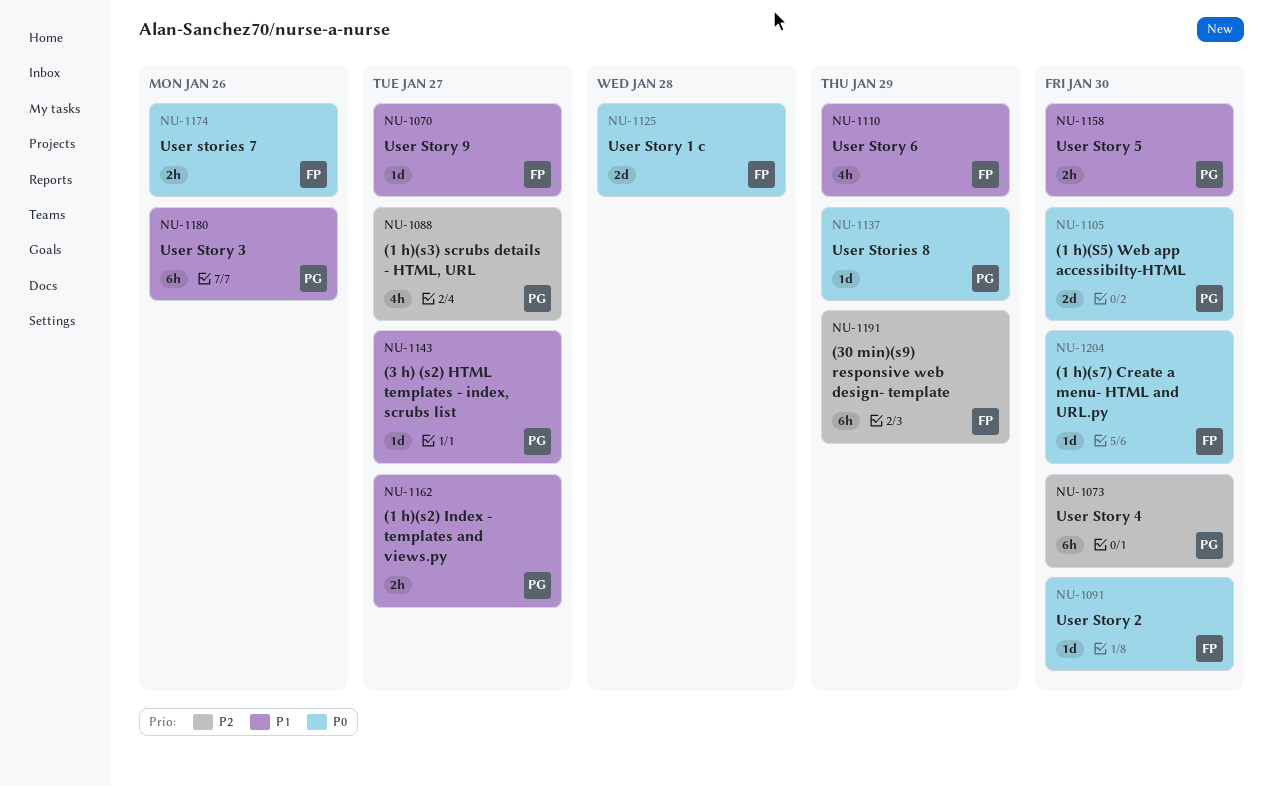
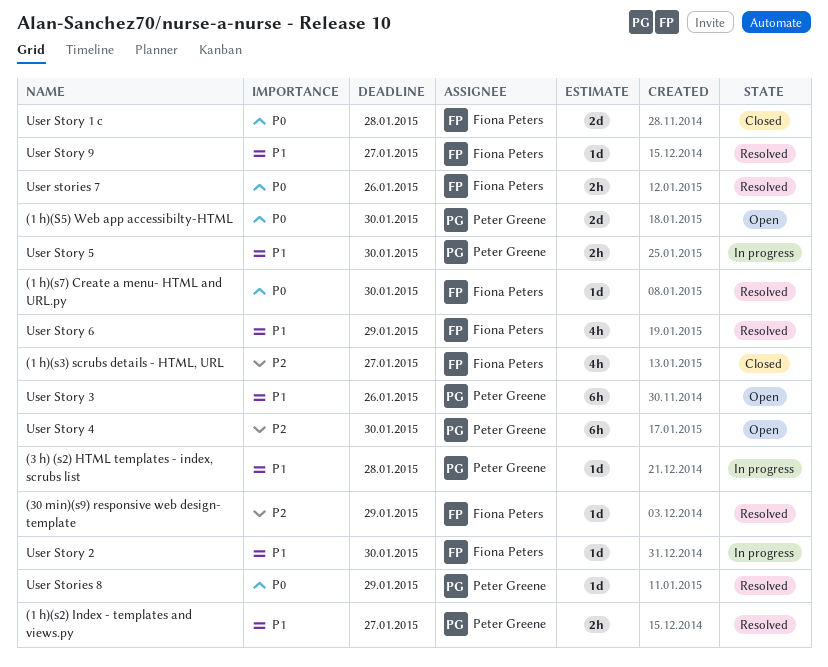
(1 h)(s3) scrubs details - HTML, URL, owner: Peter Greene -> Fiona Peters
(3 h) (s2) HTML templates - index, scrubs list, due: Jan 27 -> Jan 28
(30 min)(s9) responsive web design- template, estimate: 6h -> 1d
User Story 2, priority: P0 -> P1

